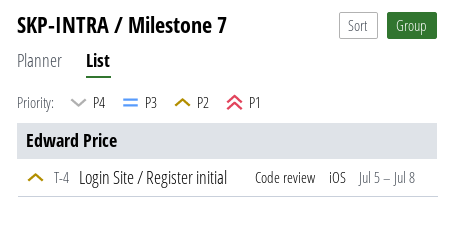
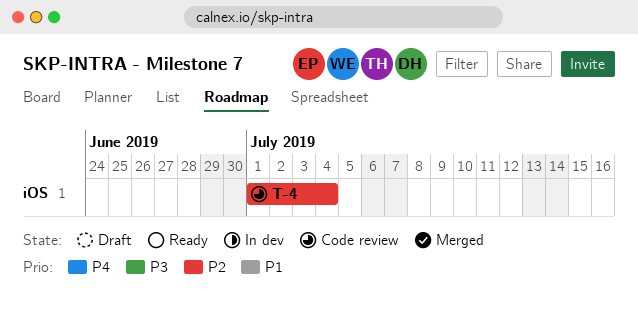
T-4, start: Jul 5 -> Jul 1
T-4, due: Jul 8 -> Jul 4

